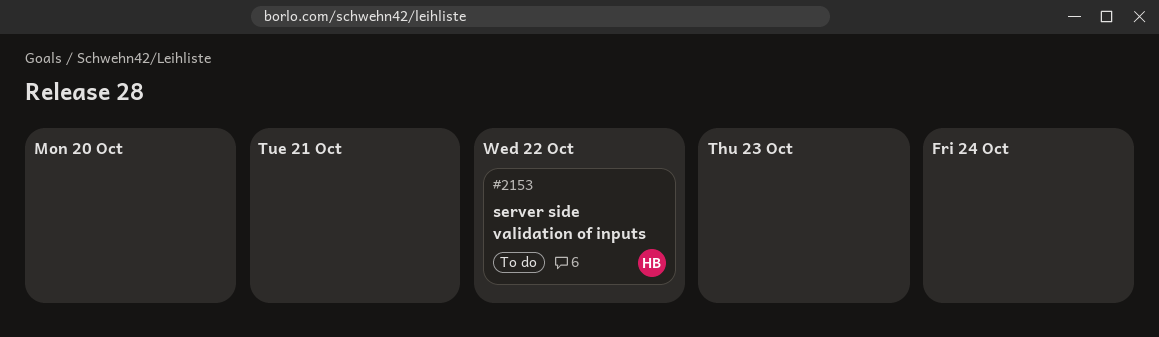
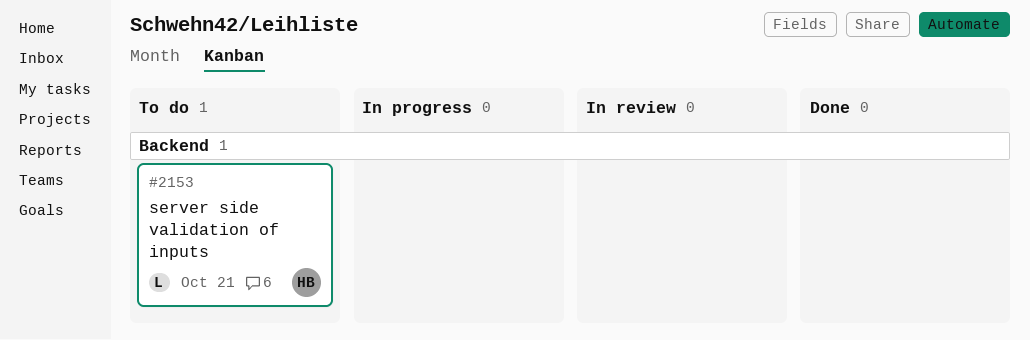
#2153, due: Oct 22 -> Oct 21

